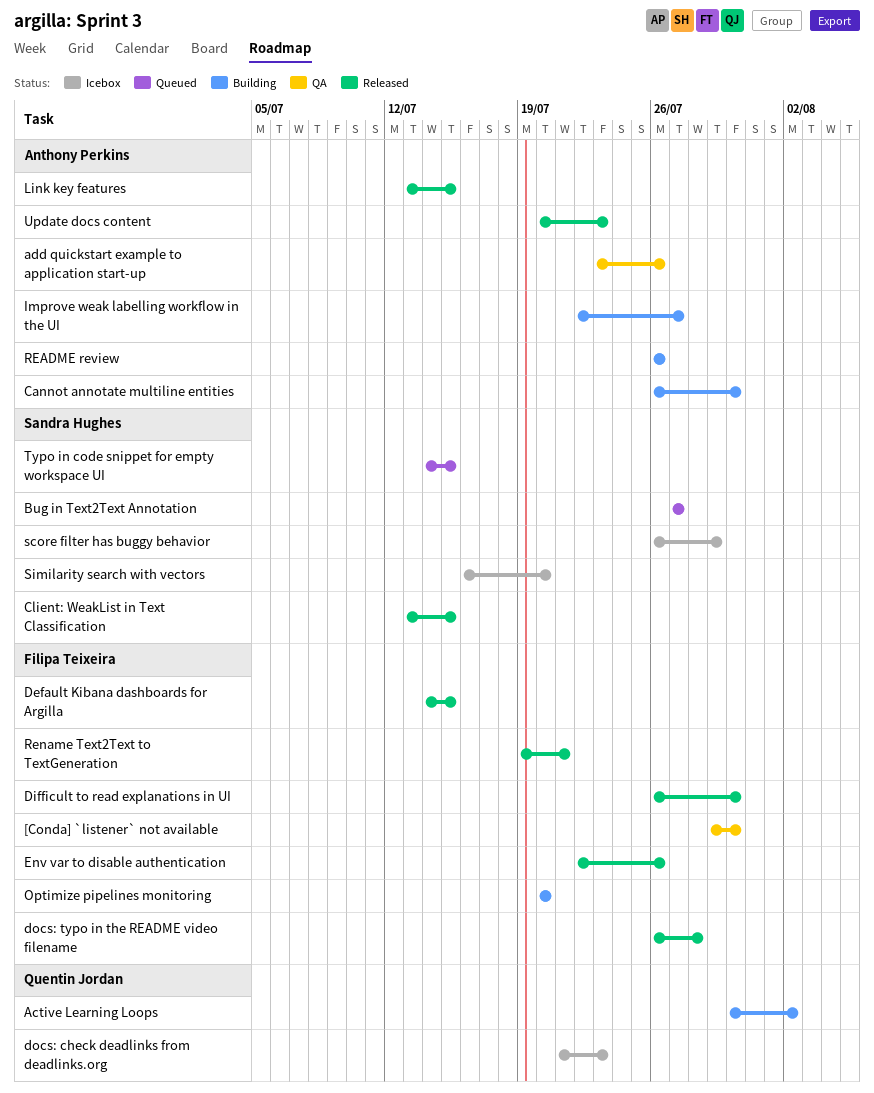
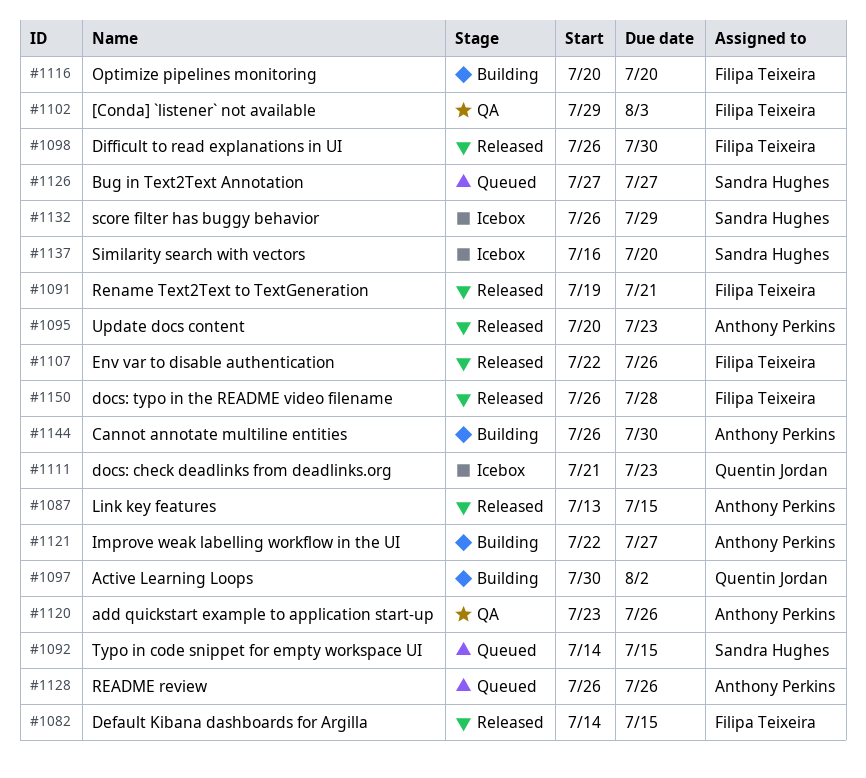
[Conda] `listener` not available, due: Jul 30 -> Aug 3
Client: WeakList in Text Classification: present -> none
README review, status: Building -> Queued

